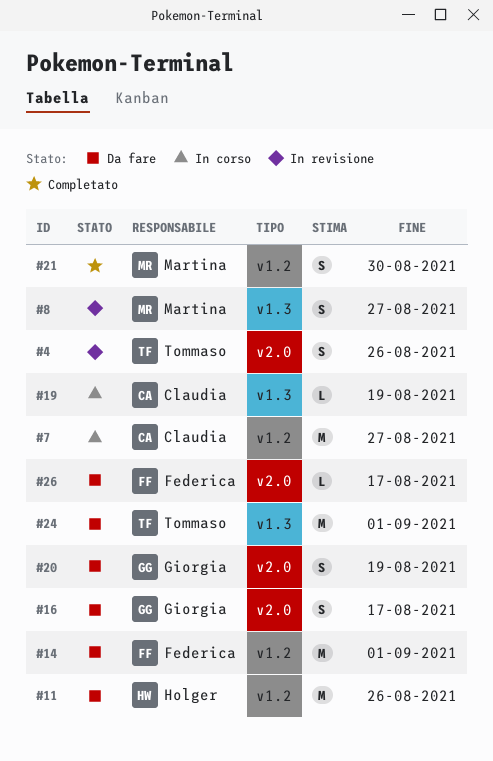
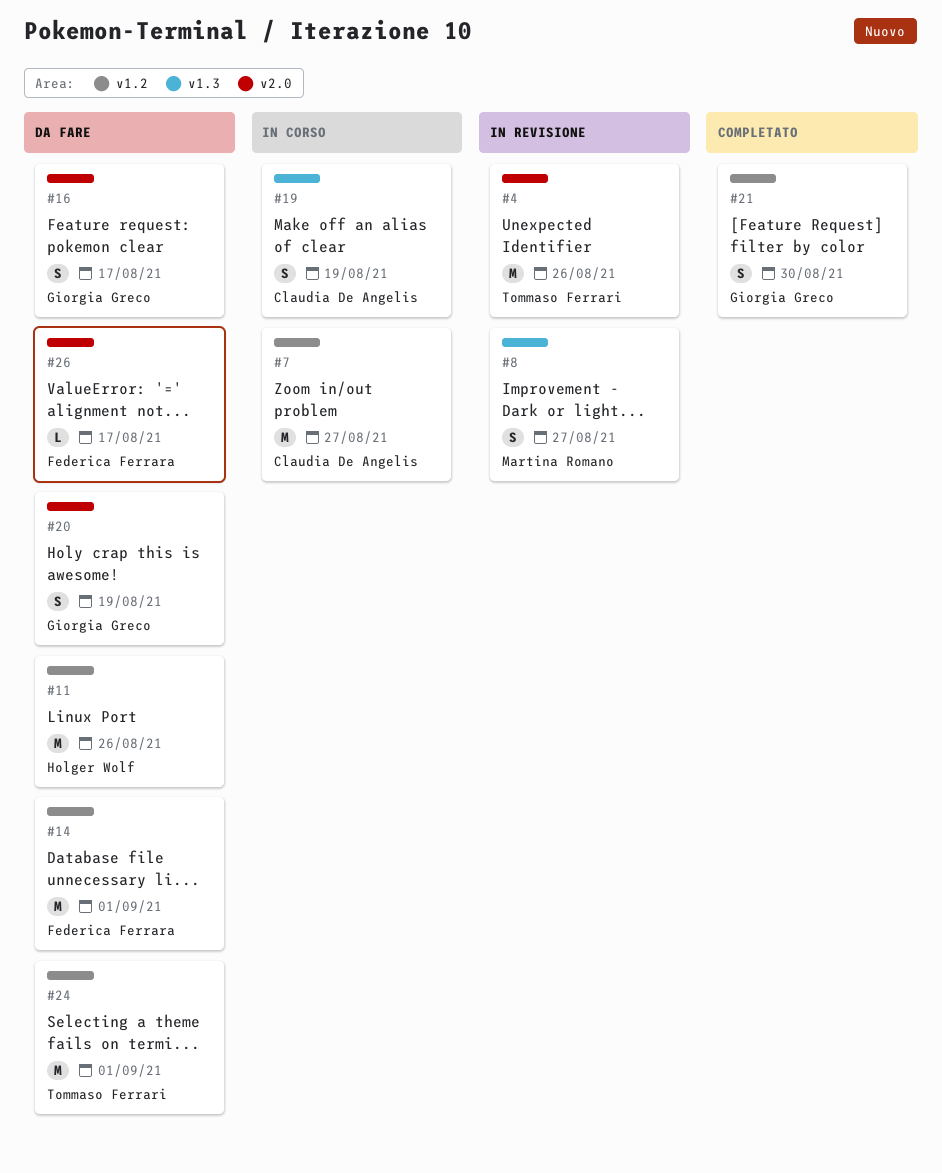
#4, estimate: S -> M
#19, estimate: L -> S
#21, owner: Martina Romano -> Giorgia Greco
#24, label: v1.3 -> v1.2

